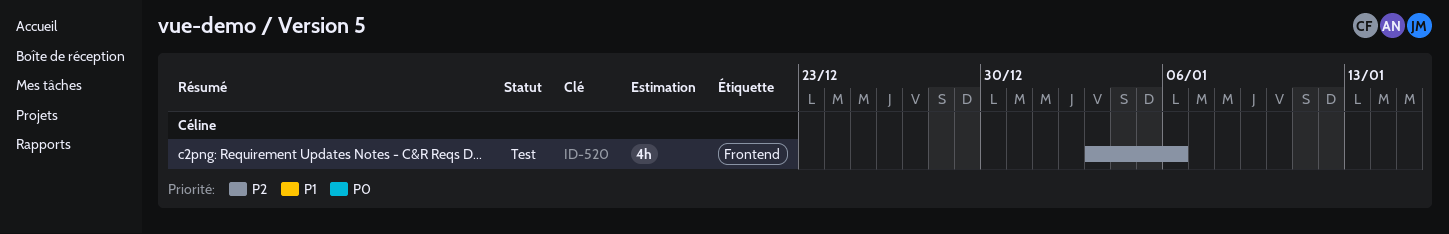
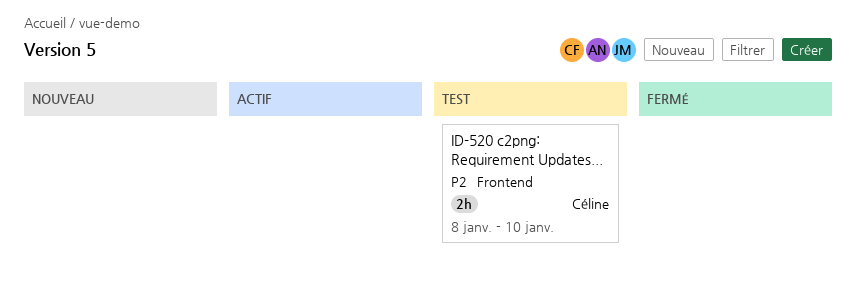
ID-520, estimate: 4h -> 2h
ID-520, start: Jan 3 -> Jan 8
ID-520, due: Jan 6 -> Jan 10

